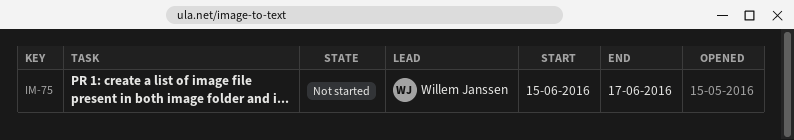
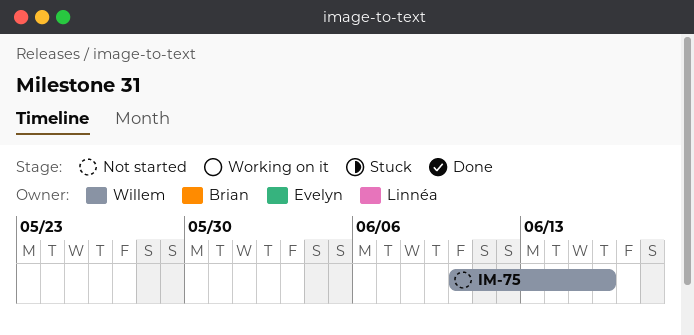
IM-75, start: Jun 15 -> Jun 10
IM-75, due: Jun 17 -> Jun 16

